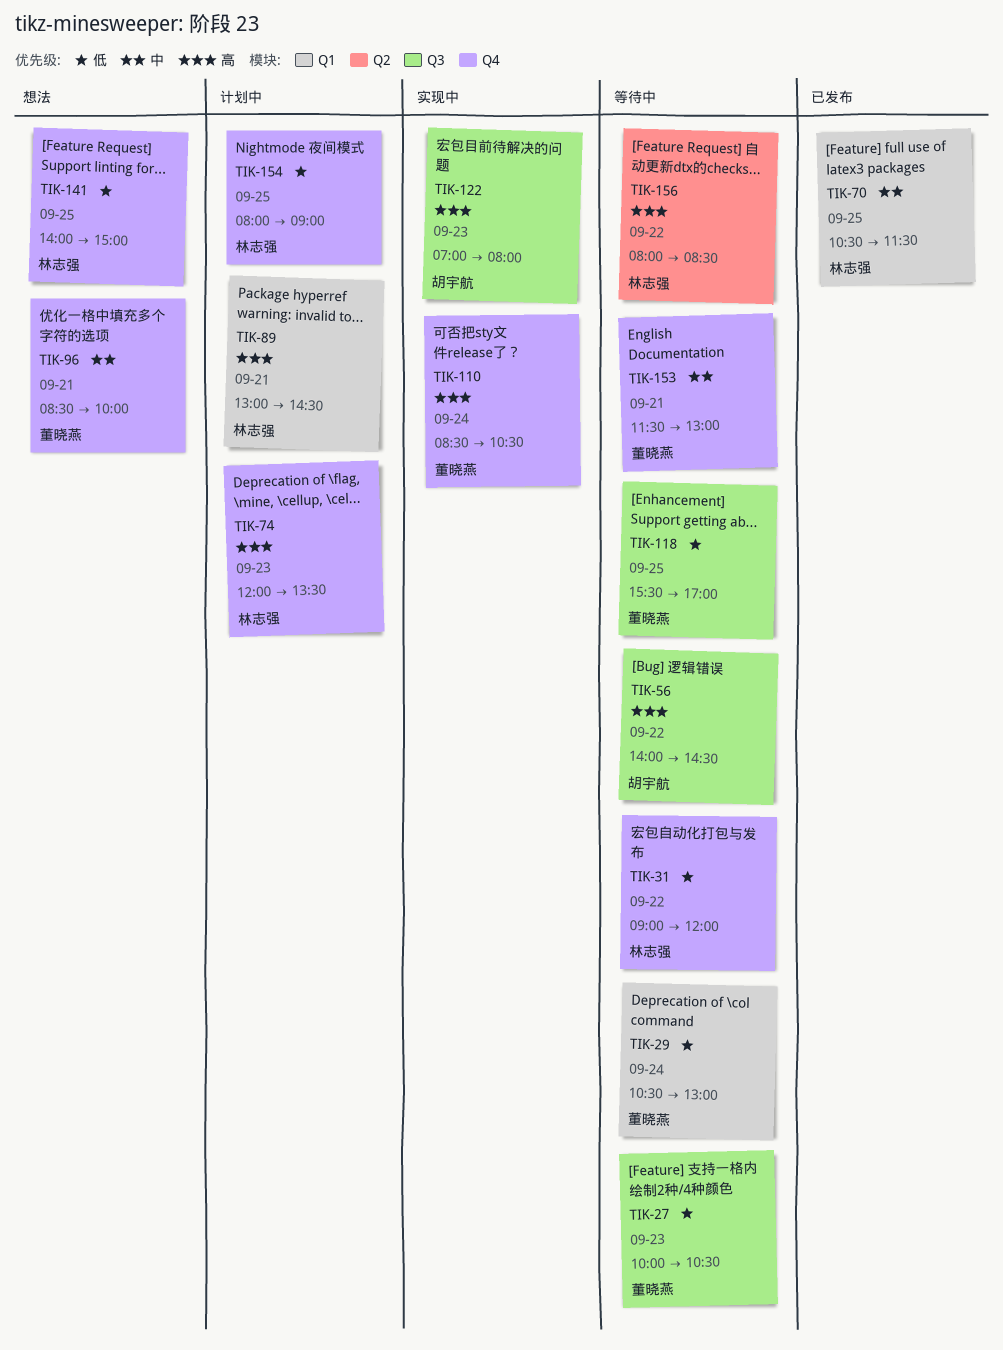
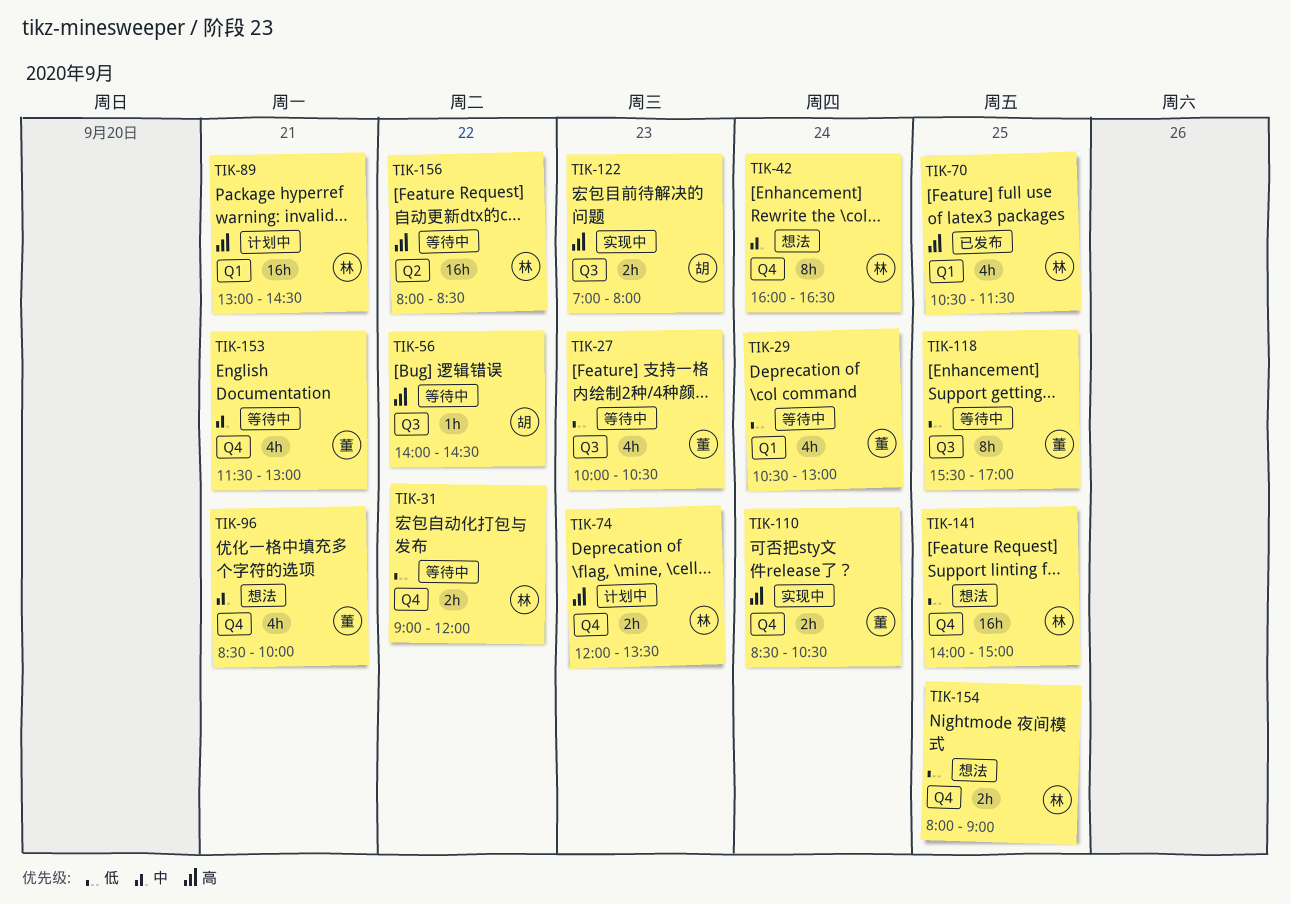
TIK-42: none -> present
TIK-70, priority: 中 -> 高
TIK-154, status: 计划中 -> 想法

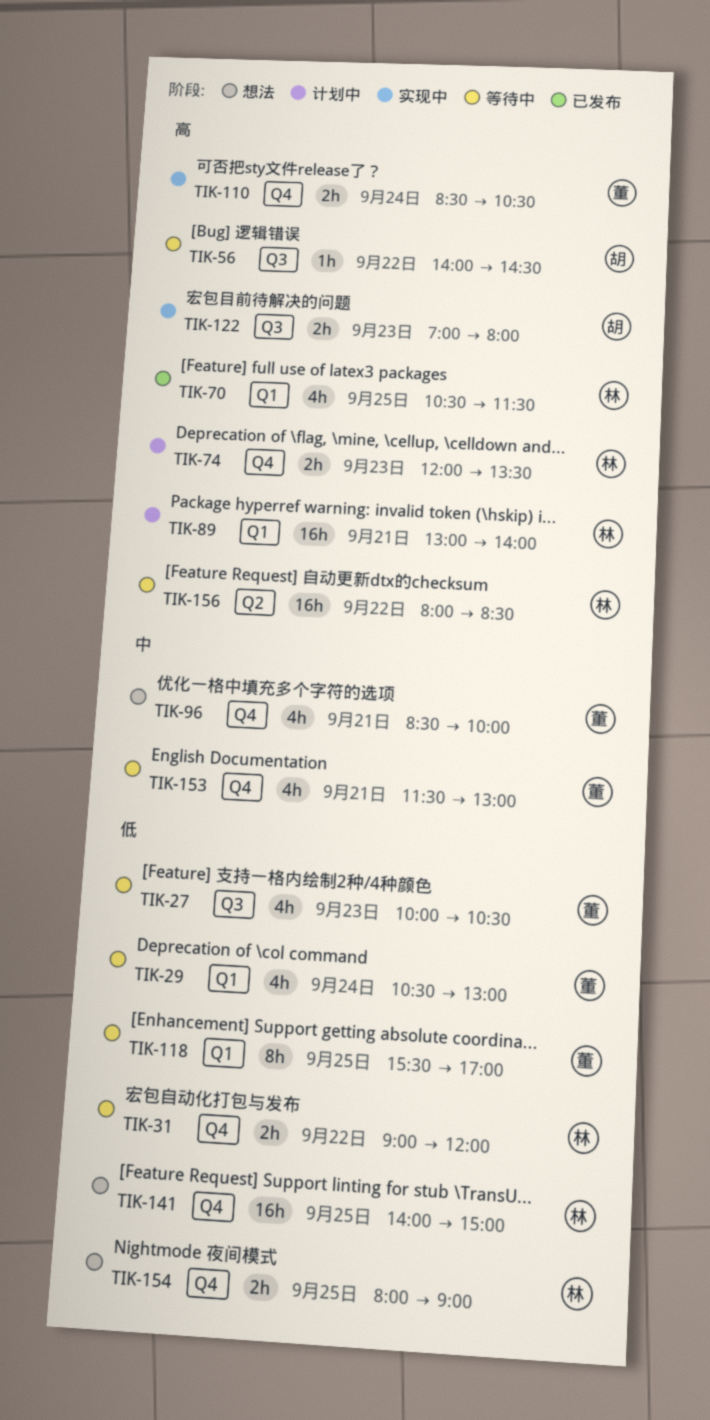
TIK-42: present -> none
TIK-89, ends: 14:30 -> 14:00
TIK-118, label: Q3 -> Q1

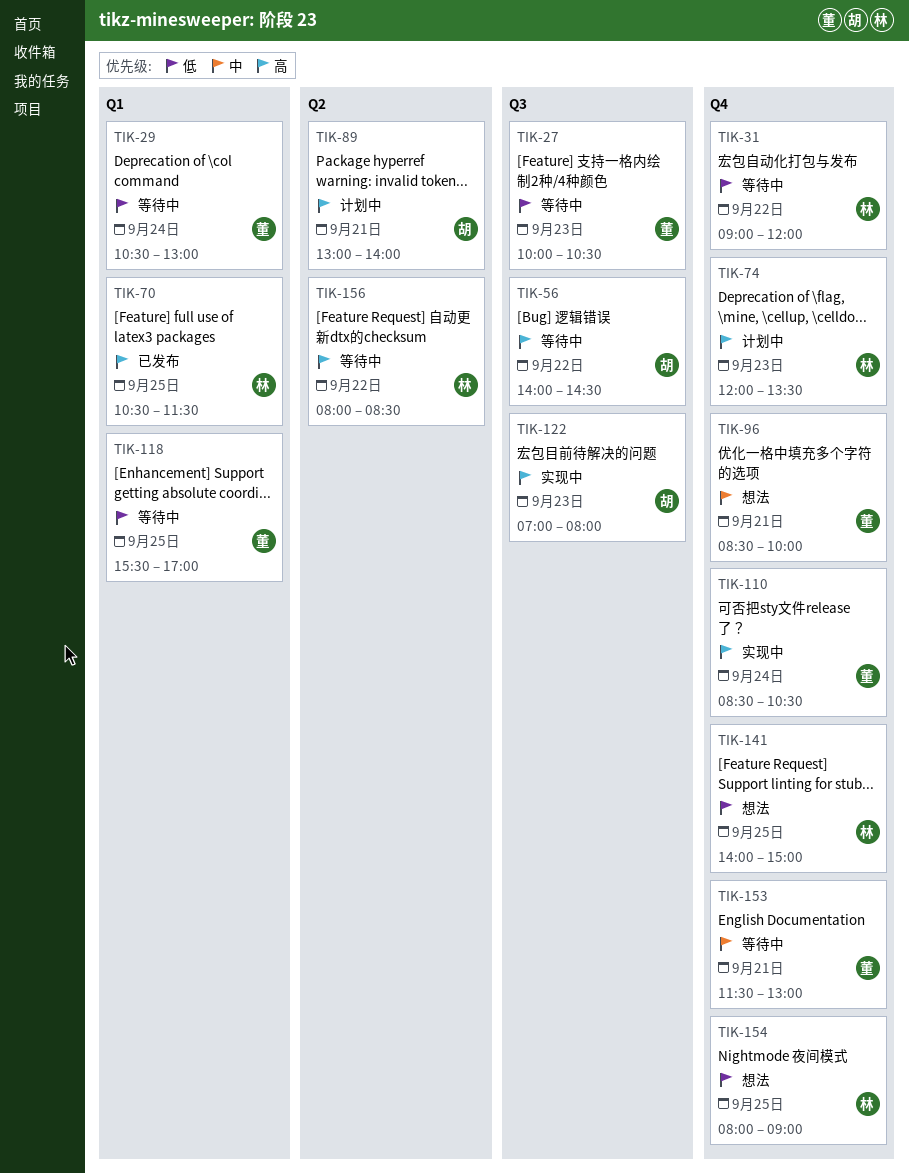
TIK-89, owner: 林 -> 胡
TIK-89, label: Q1 -> Q2

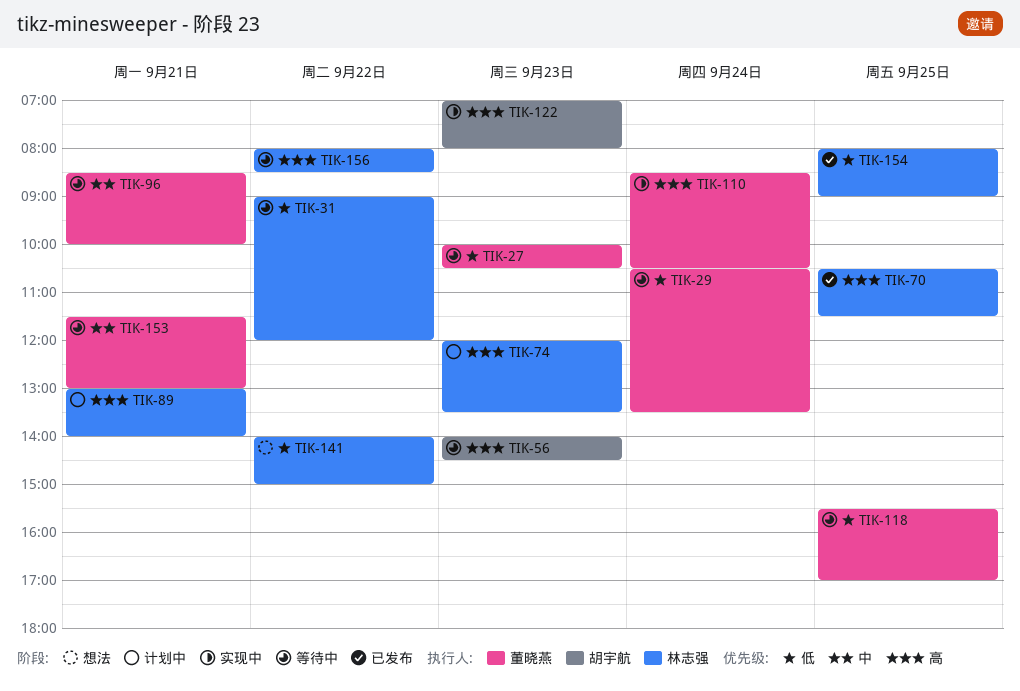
TIK-29, ends: 13:00 -> 13:30
TIK-56, day: Sep 22 -> Sep 23
TIK-89, owner: 胡宇航 -> 林志强
TIK-96, status: 想法 -> 等待中
TIK-141, day: Sep 25 -> Sep 22
TIK-154, status: 想法 -> 已发布

